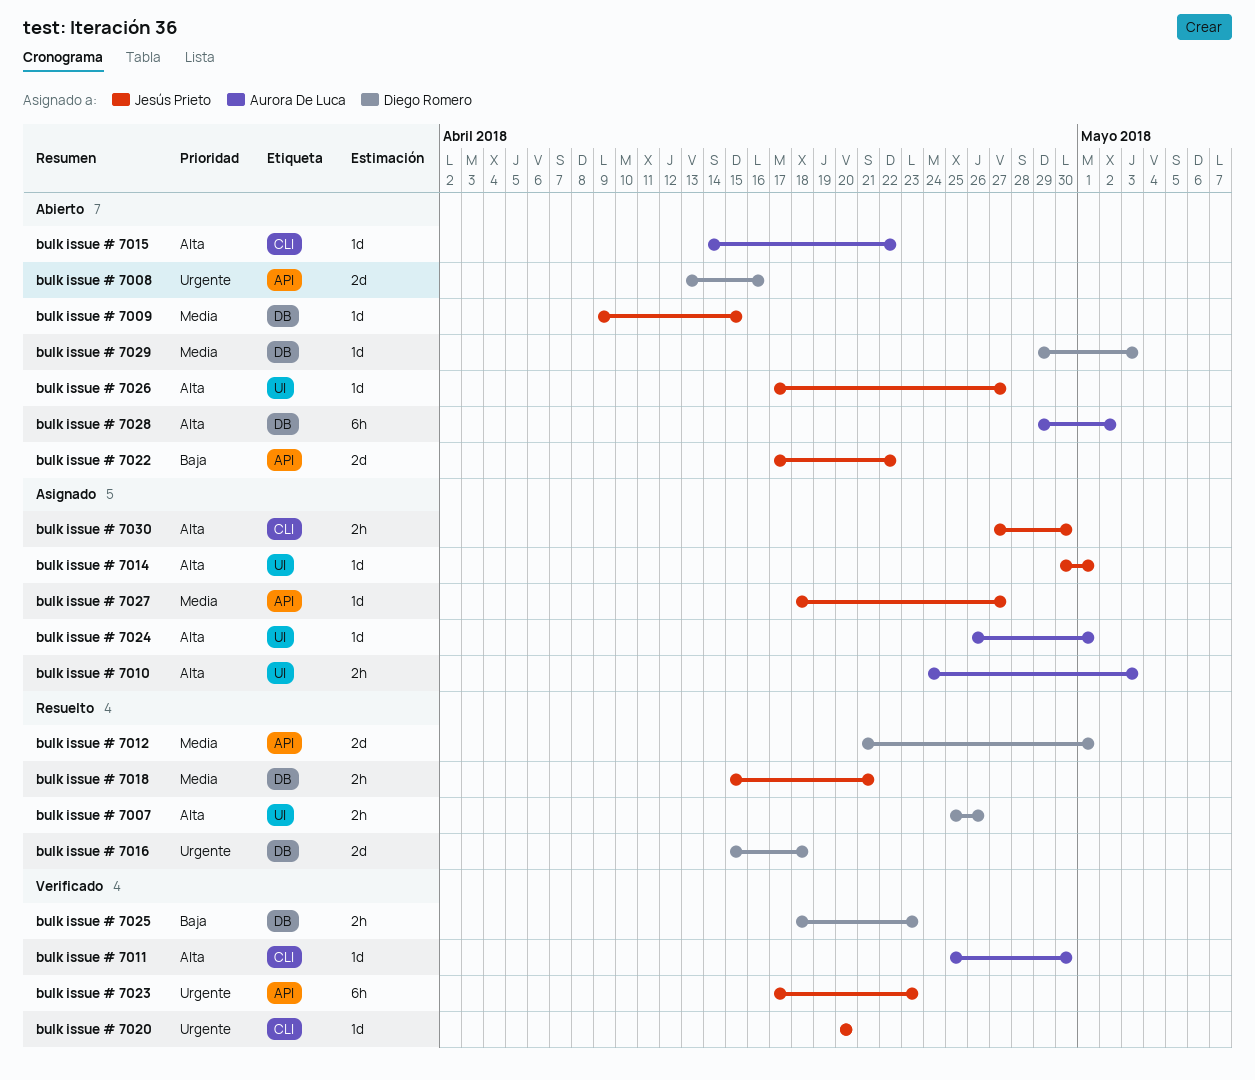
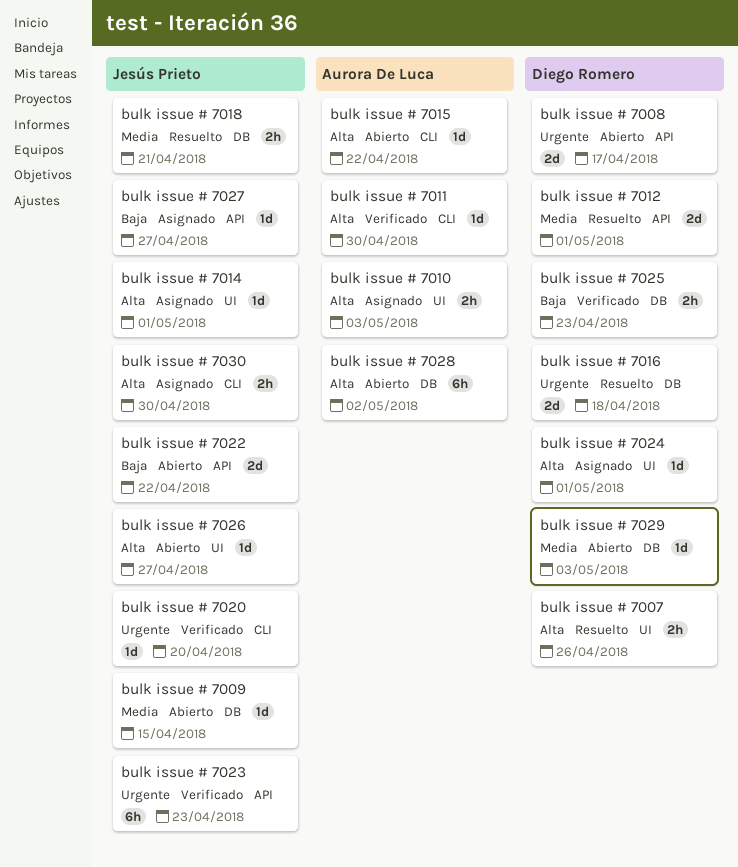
bulk issue # 7008, due: Apr 16 -> Apr 17
bulk issue # 7024, owner: Aurora De Luca -> Diego Romero
bulk issue # 7027, priority: Media -> Baja

